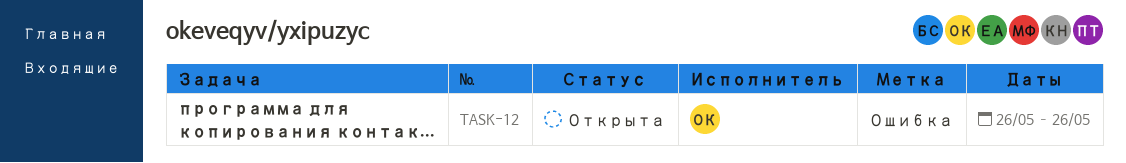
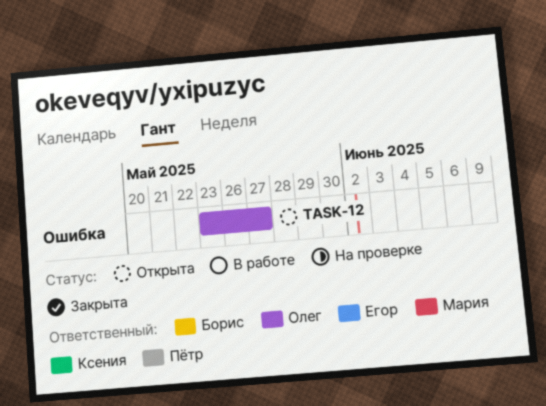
TASK-12, start: May 26 -> May 23
TASK-12, due: May 26 -> May 27

